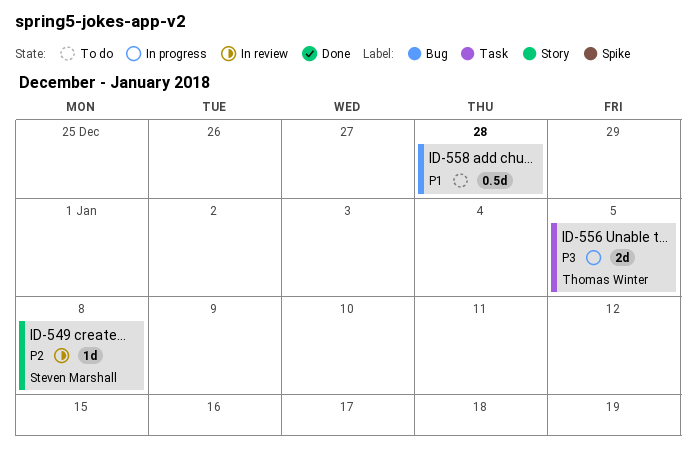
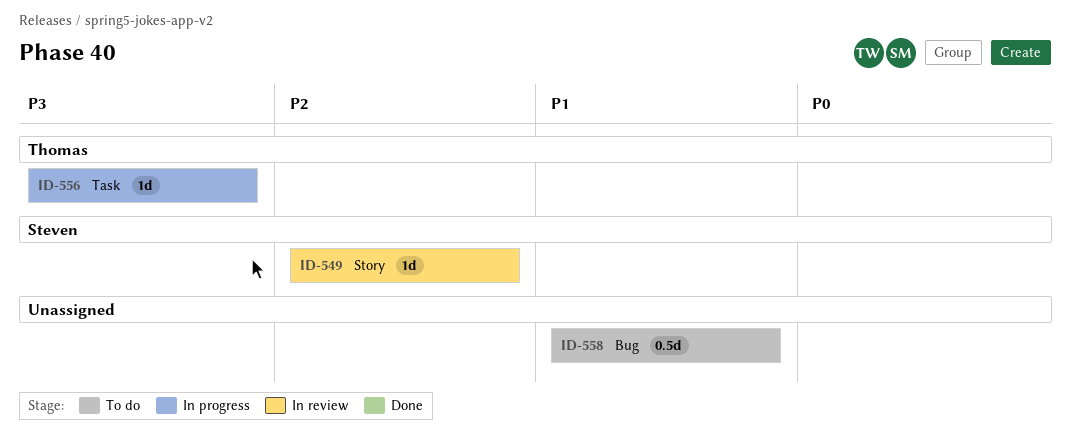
ID-556, estimate: 2d -> 1d

